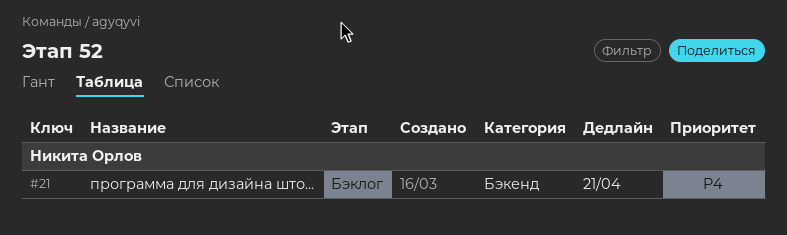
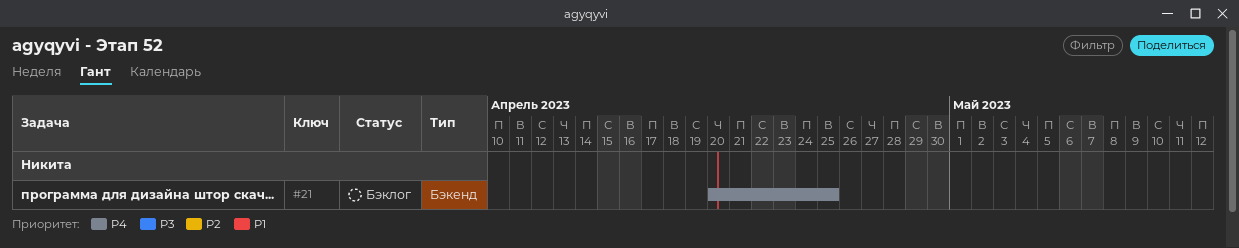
#21, due: Apr 21 -> Apr 25

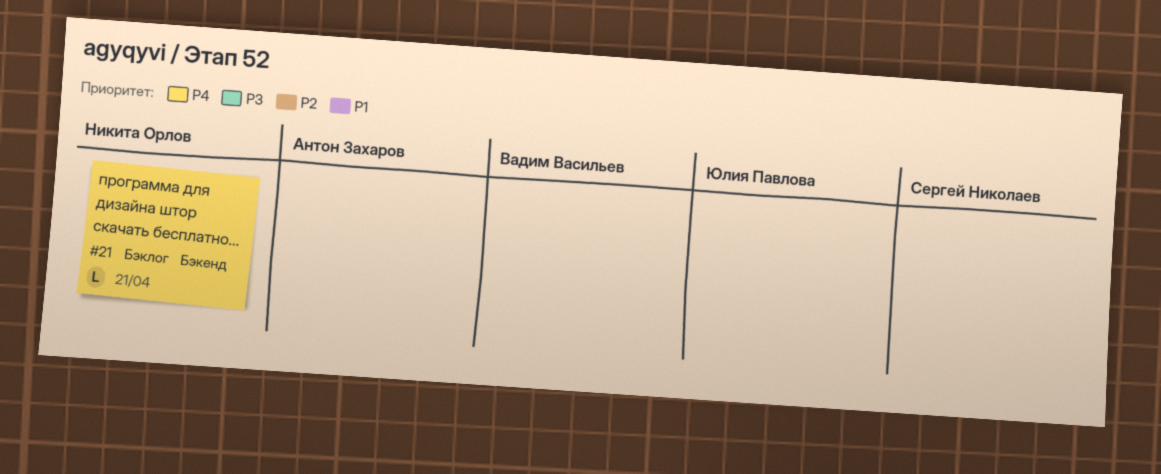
#21, due: Apr 25 -> Apr 21

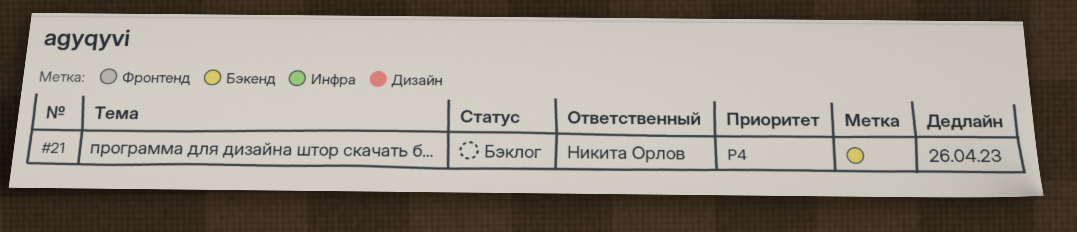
#21, due: Apr 21 -> Apr 26

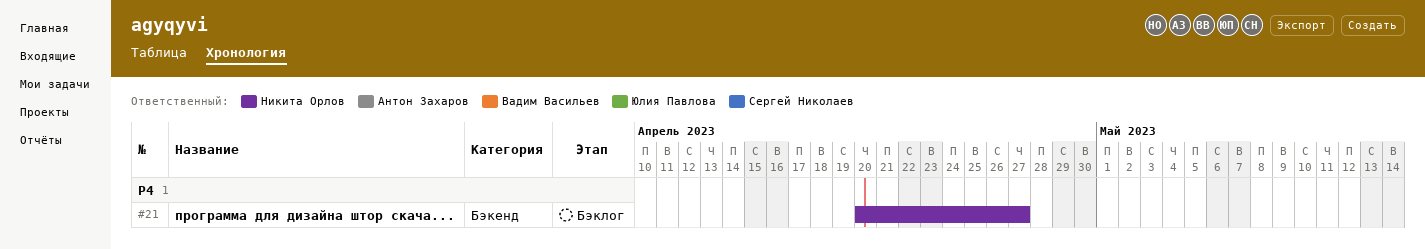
#21, due: Apr 26 -> Apr 27

